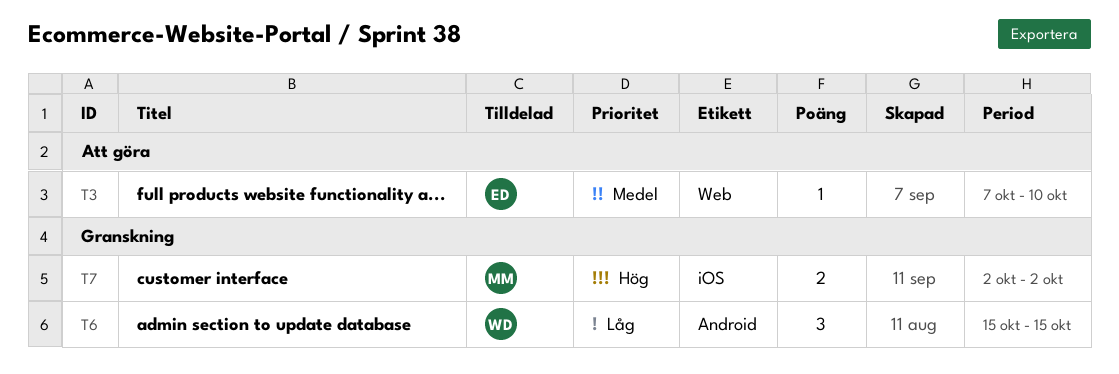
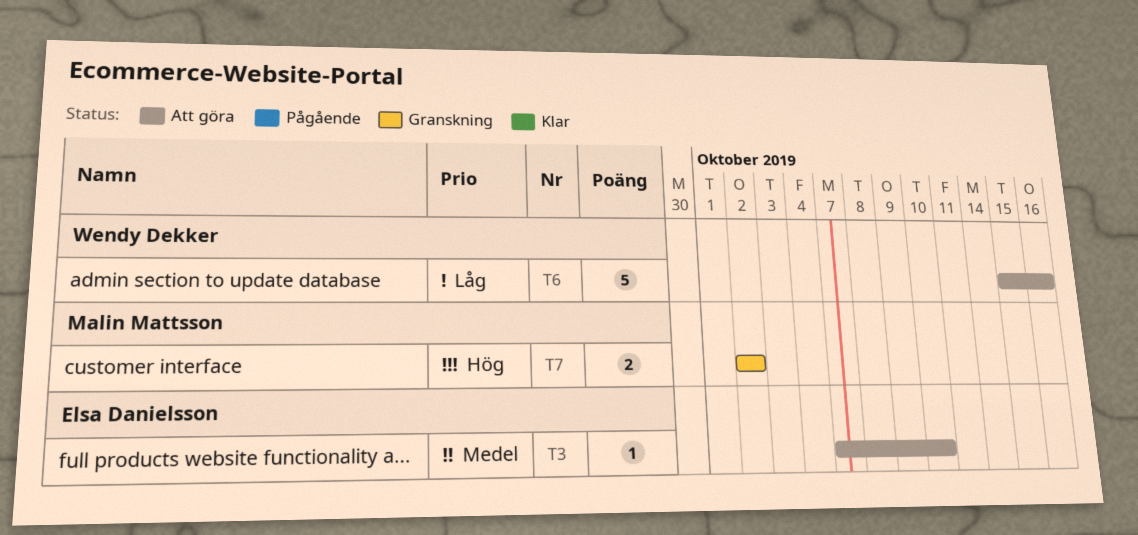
T6, status: Granskning -> Att göra
T6, estimate: 3 -> 5
T6, due: Oct 15 -> Oct 16

